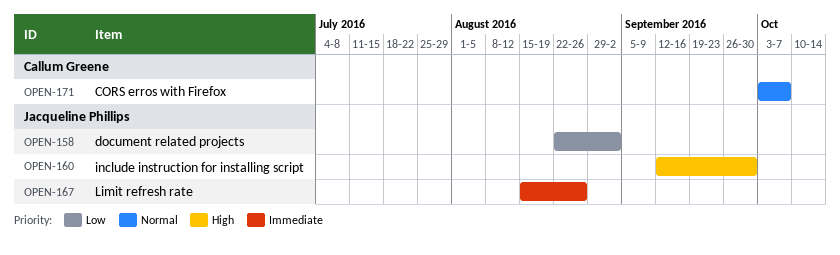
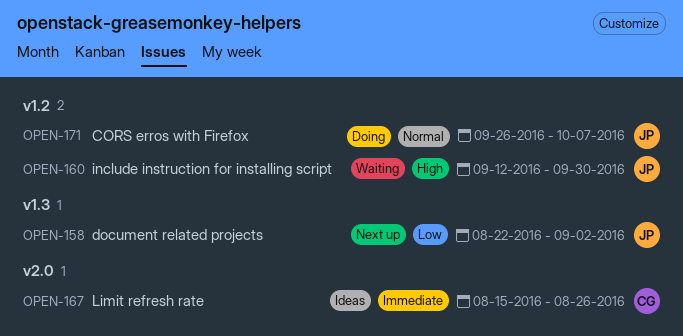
OPEN-167, owner: Jacqueline Phillips -> Callum Greene
OPEN-171, owner: Callum Greene -> Jacqueline Phillips
OPEN-171, start: Oct 3 -> Sep 26

